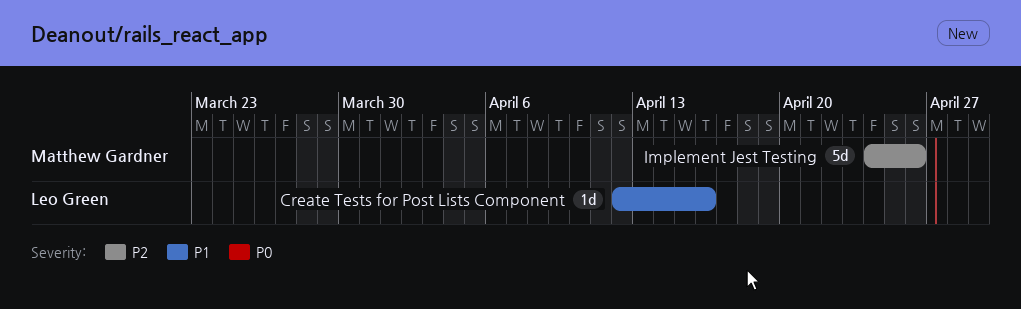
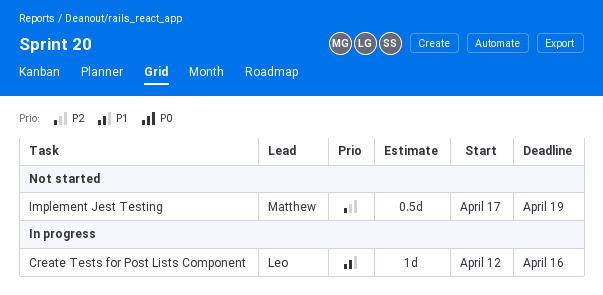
Implement Jest Testing, estimate: 5d -> 0.5d
Implement Jest Testing, start: Apr 24 -> Apr 17
Implement Jest Testing, due: Apr 26 -> Apr 19

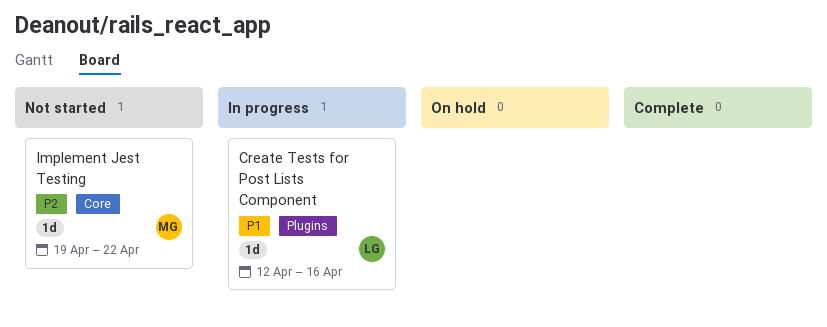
Implement Jest Testing, estimate: 0.5d -> 1d
Implement Jest Testing, start: Apr 17 -> Apr 19
Implement Jest Testing, due: Apr 19 -> Apr 22

